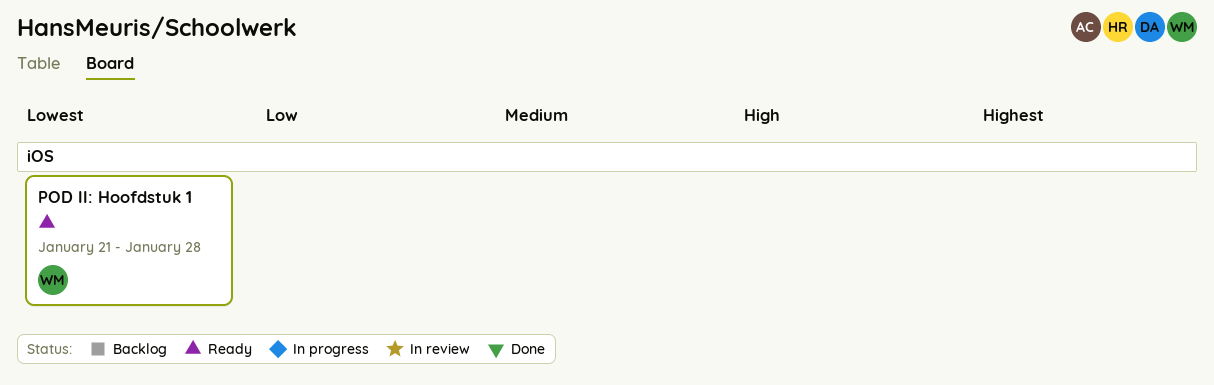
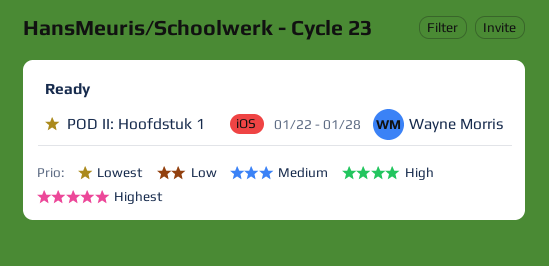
POD II: Hoofdstuk 1, start: Jan 21 -> Jan 22

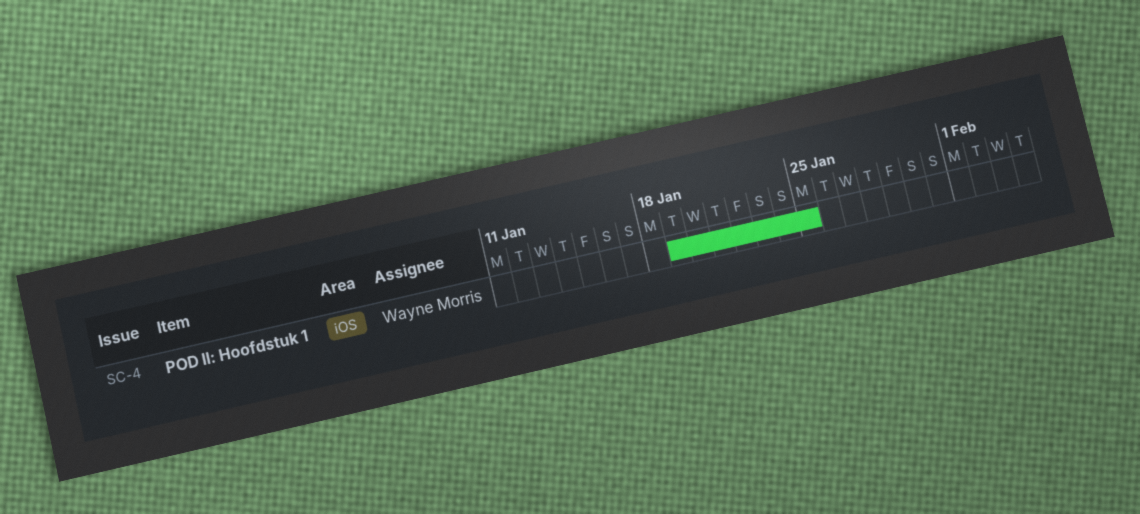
POD II: Hoofdstuk 1, start: Jan 22 -> Jan 19
POD II: Hoofdstuk 1, due: Jan 28 -> Jan 25

